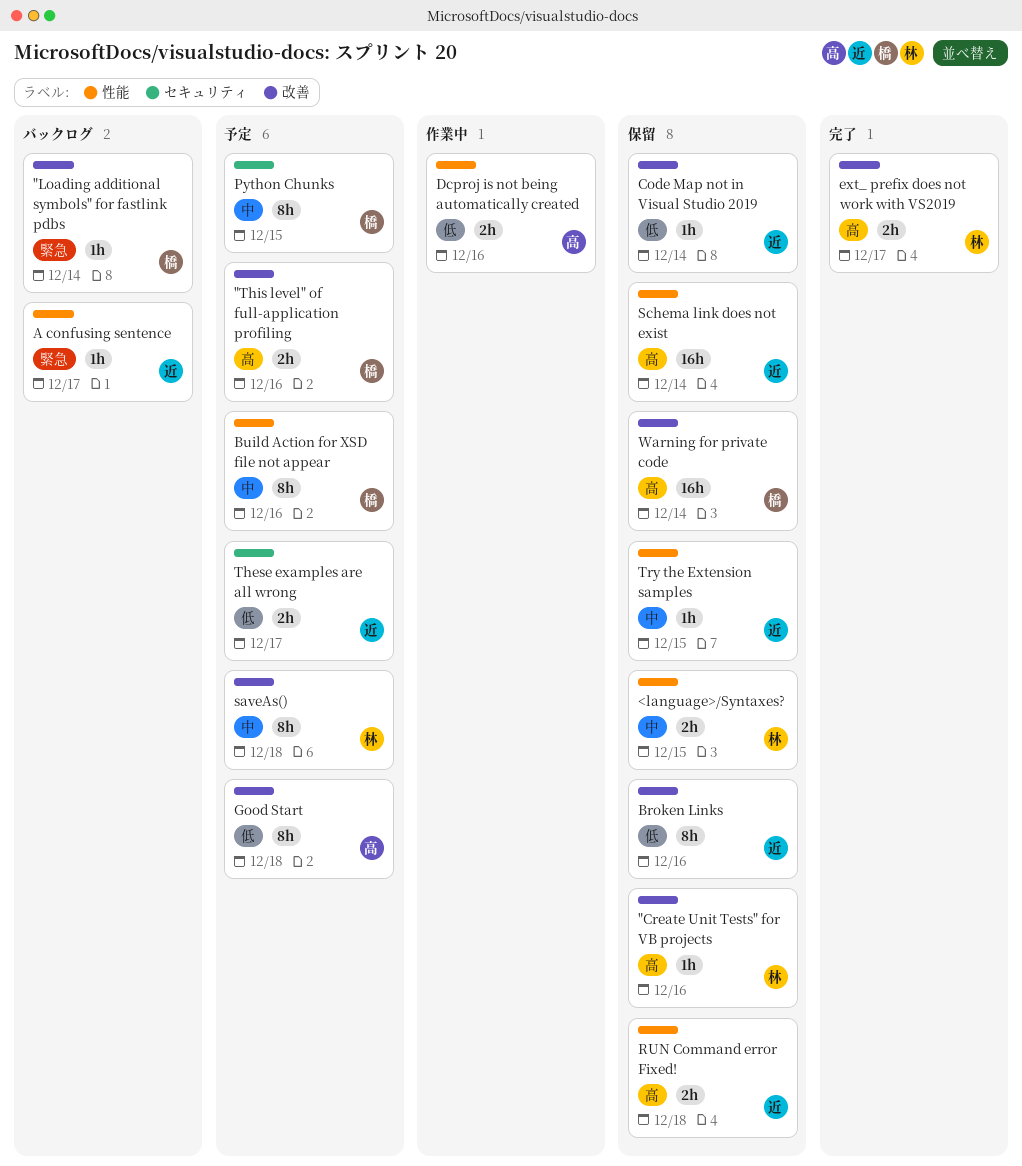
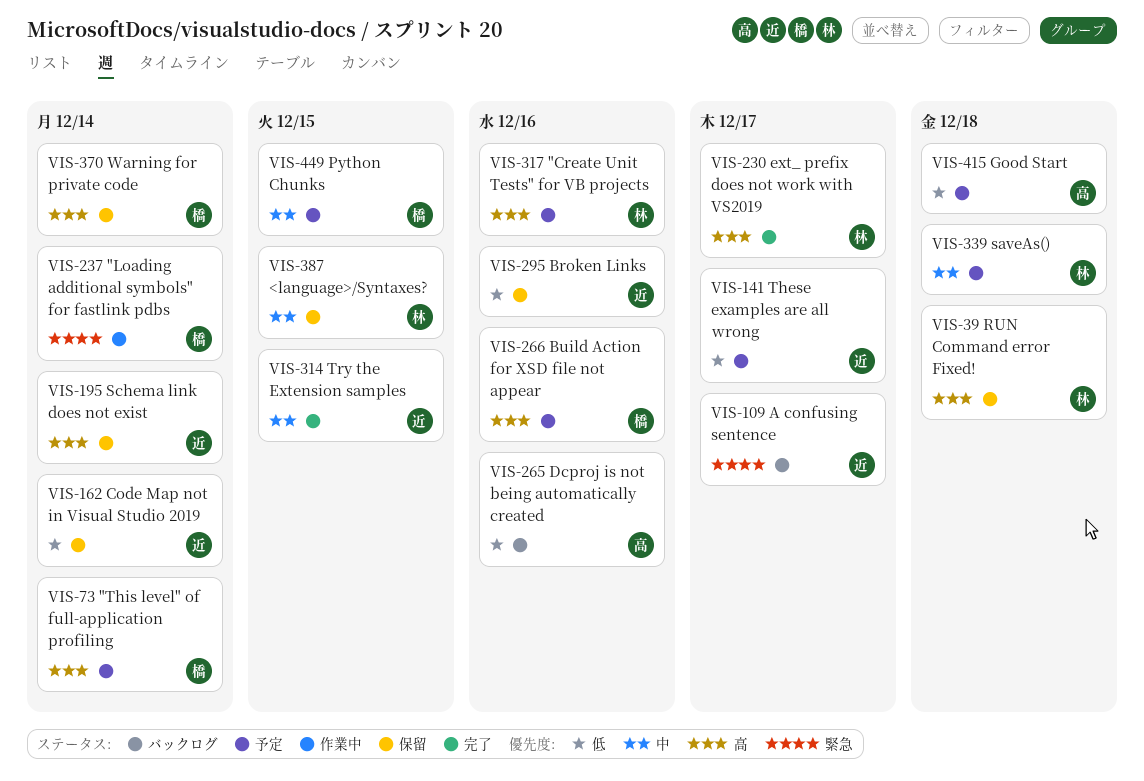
"Create Unit Tests" for VB projects, status: 保留 -> 予定
"Loading additional symbols" for fastlink pdbs, status: バックログ -> 作業中
"This level" of full-application profiling, due: Dec 16 -> Dec 14
Build Action for XSD file not appear, priority: 中 -> 高
Dcproj is not being automatically created, status: 作業中 -> バックログ
RUN Command error Fixed!, owner: 近 -> 林
Try the Extension samples, status: 保留 -> 完了

